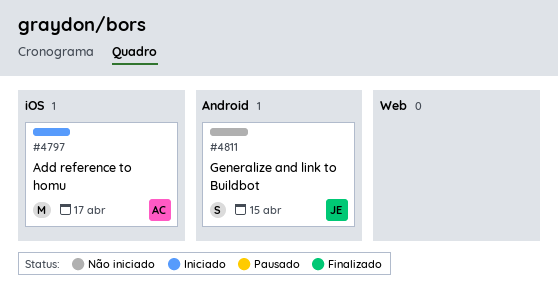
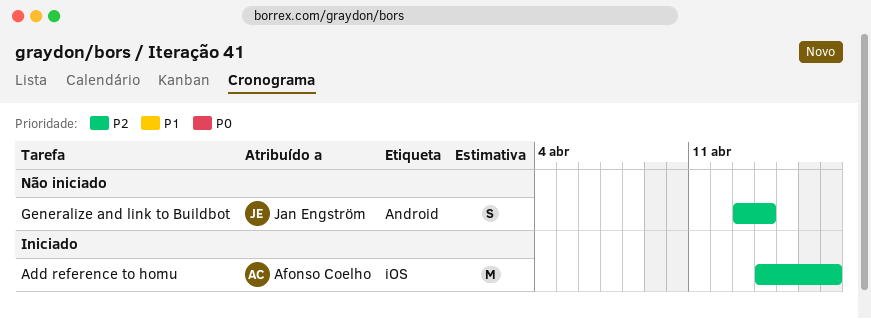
Generalize and link to Buildbot, due: Apr 15 -> Apr 14

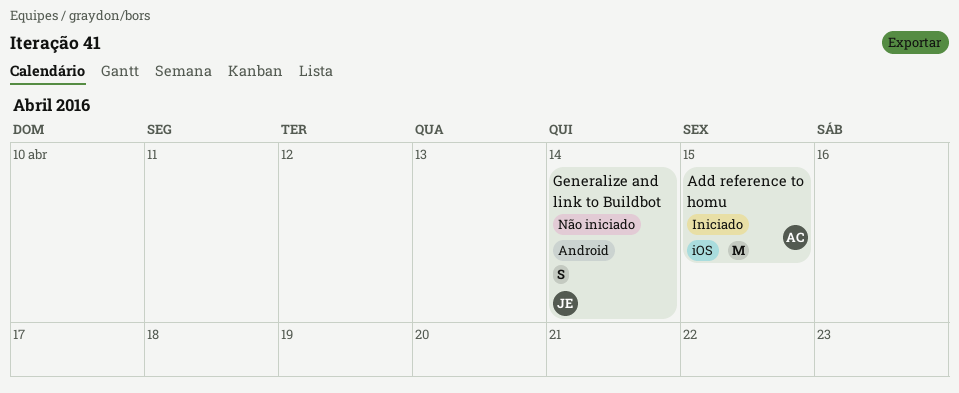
Add reference to homu, due: Apr 17 -> Apr 15

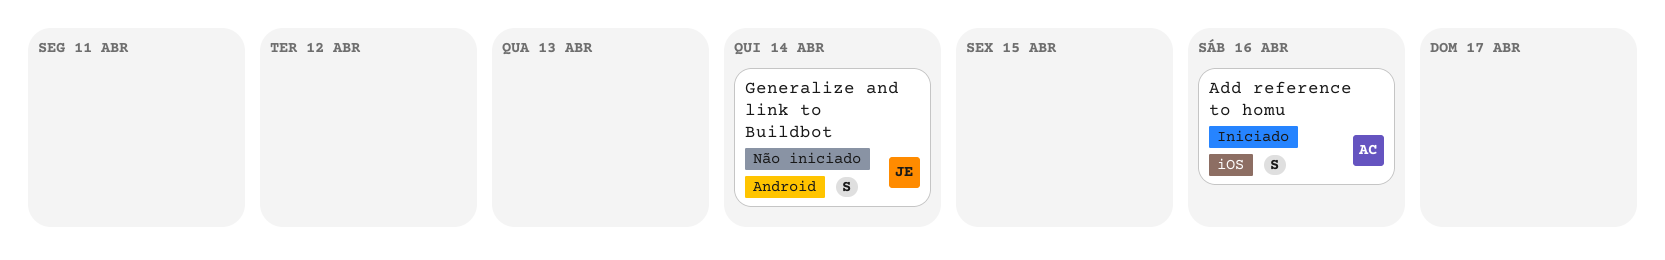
Add reference to homu, estimate: M -> S
Add reference to homu, due: Apr 15 -> Apr 16

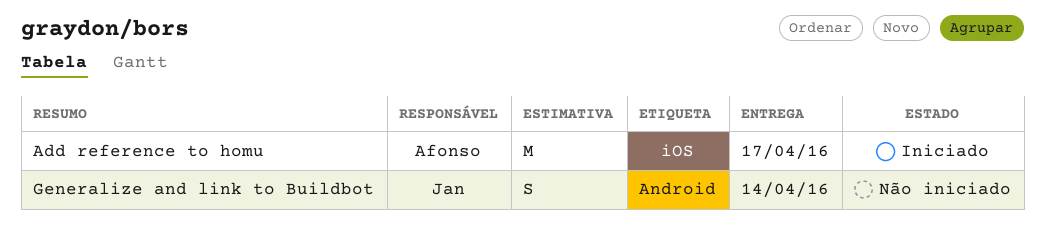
Add reference to homu, estimate: S -> M
Add reference to homu, due: Apr 16 -> Apr 17

